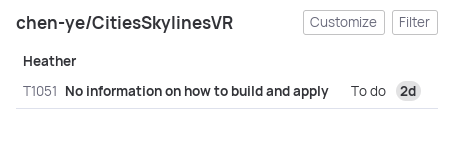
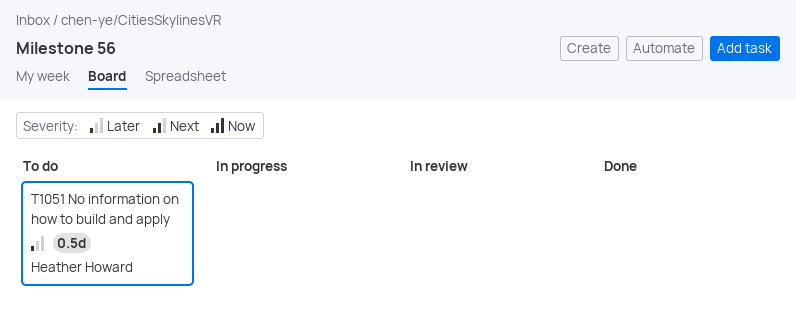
T1051, estimate: 2d -> 0.5d

